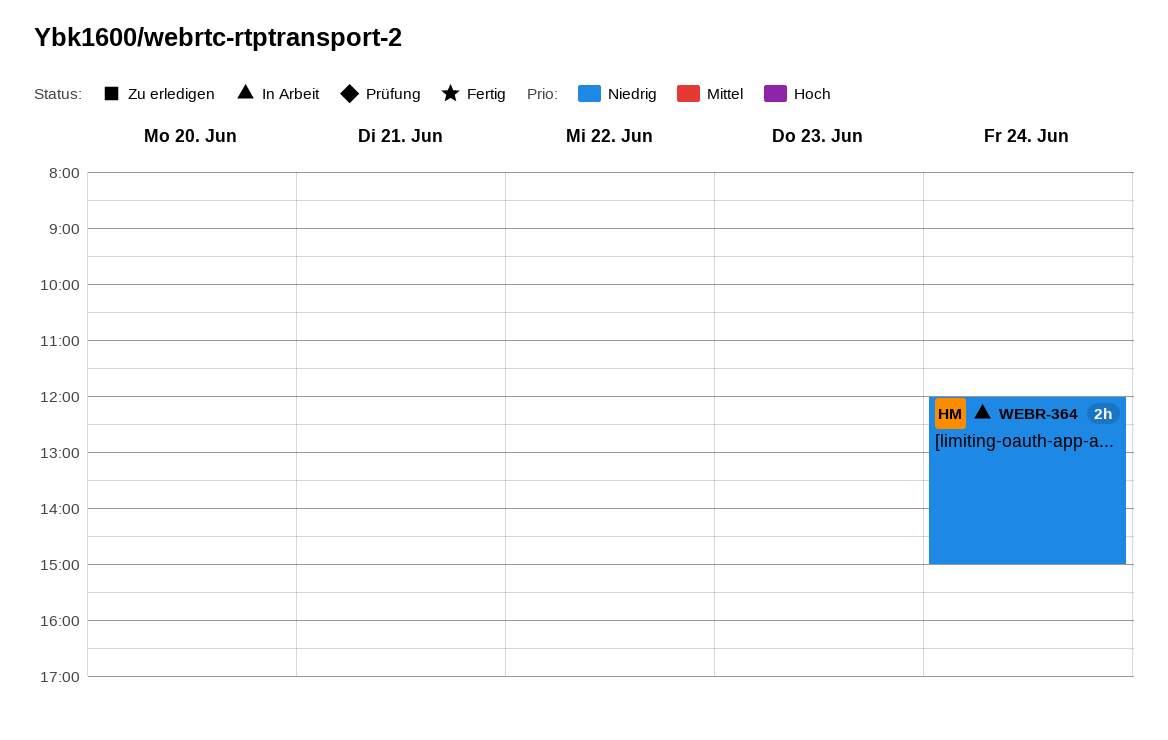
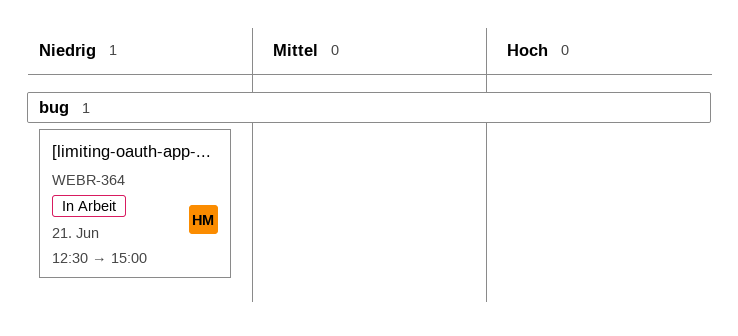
WEBR-364, day: Jun 24 -> Jun 21
WEBR-364, begins: 12:00 -> 12:30

